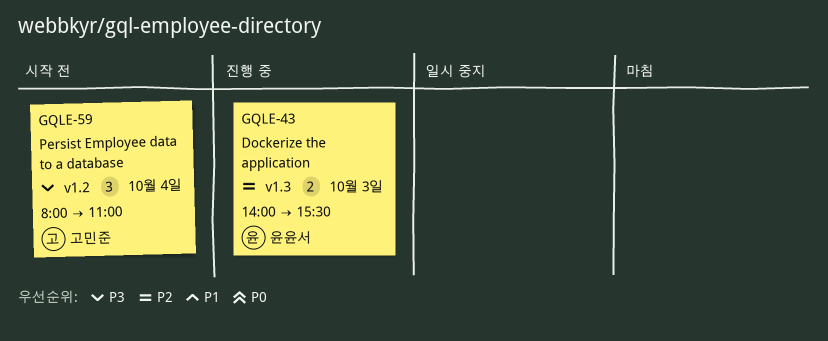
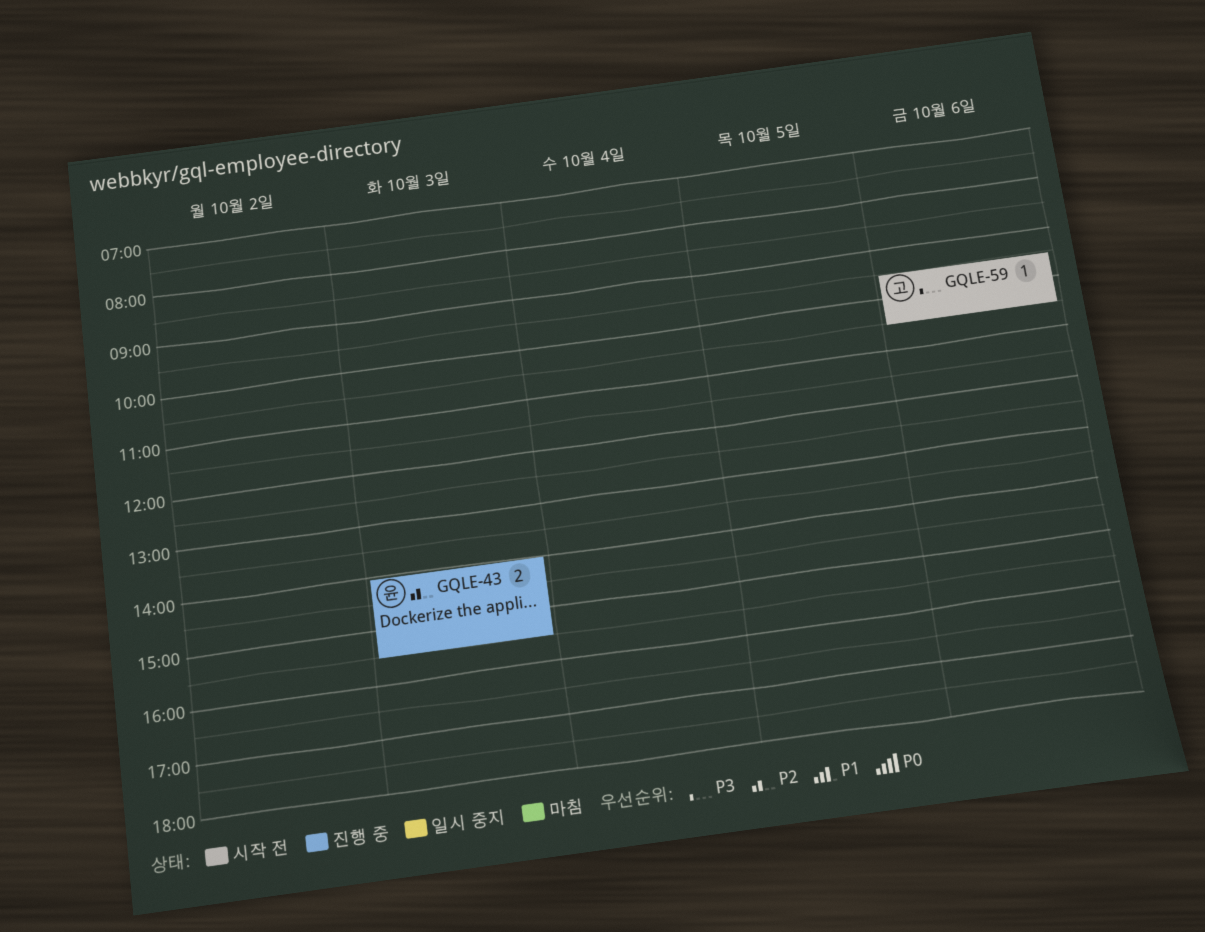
GQLE-59, estimate: 3 -> 1
GQLE-59, day: Oct 4 -> Oct 6
GQLE-59, begins: 08:00 -> 09:30
GQLE-59, ends: 11:00 -> 10:30

